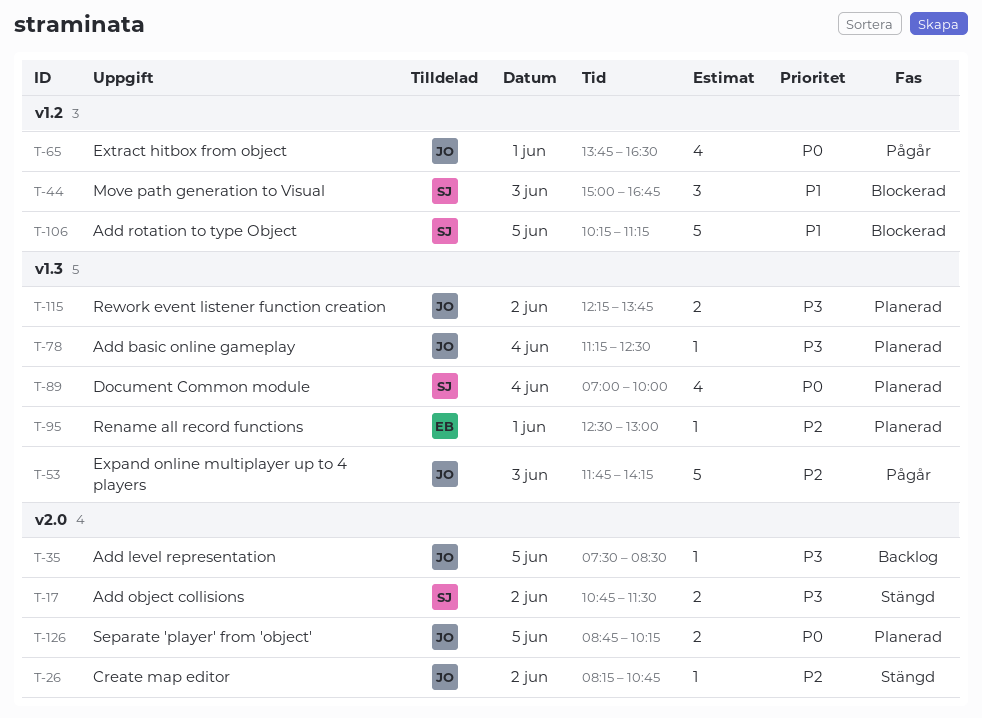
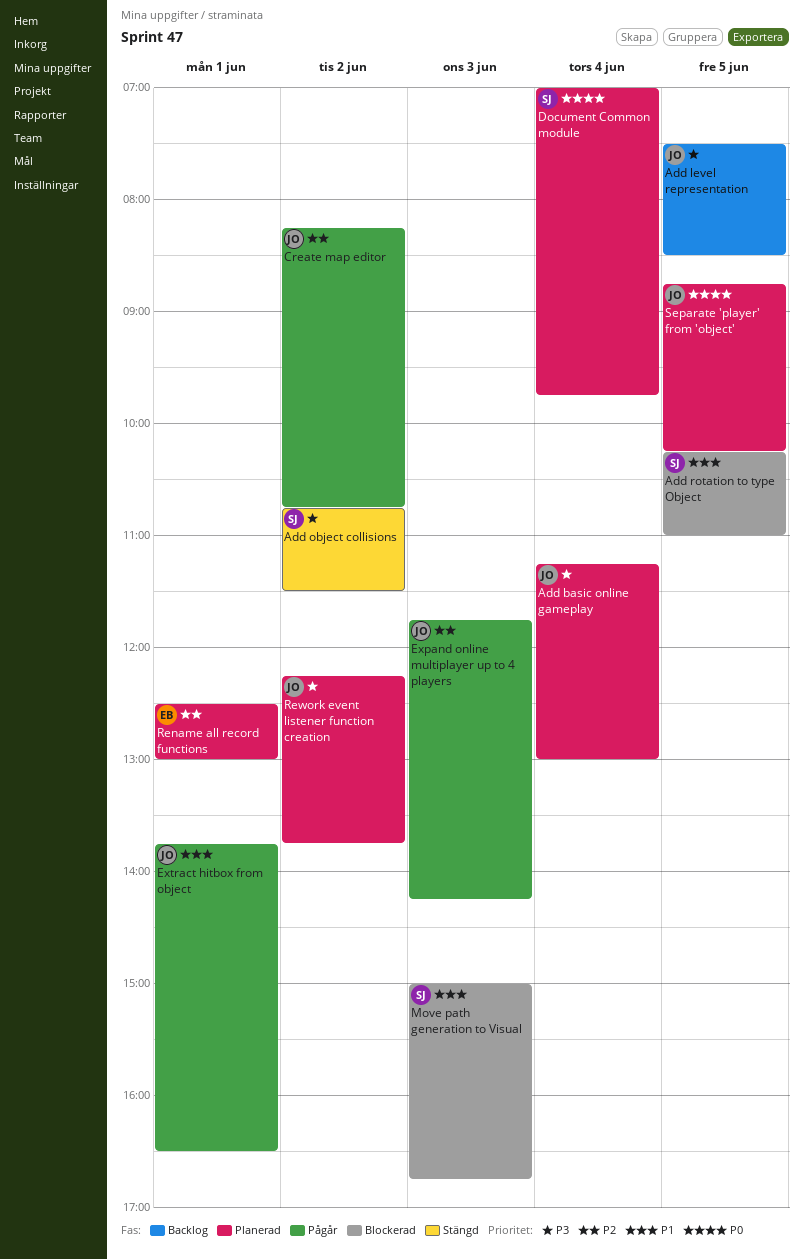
Add basic online gameplay, ends: 12:30 -> 13:00
Add rotation to type Object, ends: 11:15 -> 11:00
Create map editor, status: Stängd -> Pågår
Document Common module, ends: 10:00 -> 09:45
Extract hitbox from object, priority: P0 -> P1

